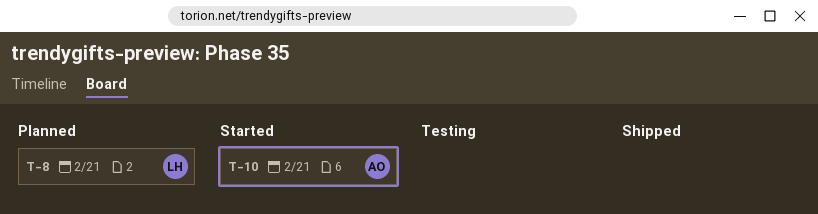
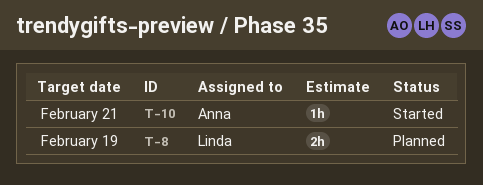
T-8, due: Feb 21 -> Feb 19

